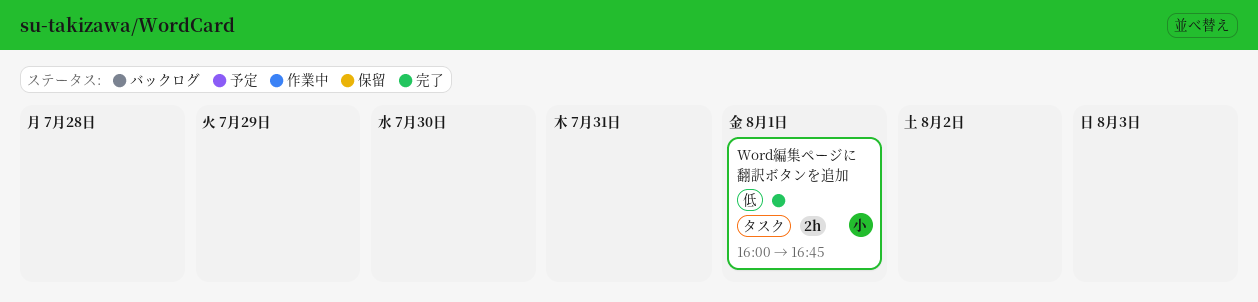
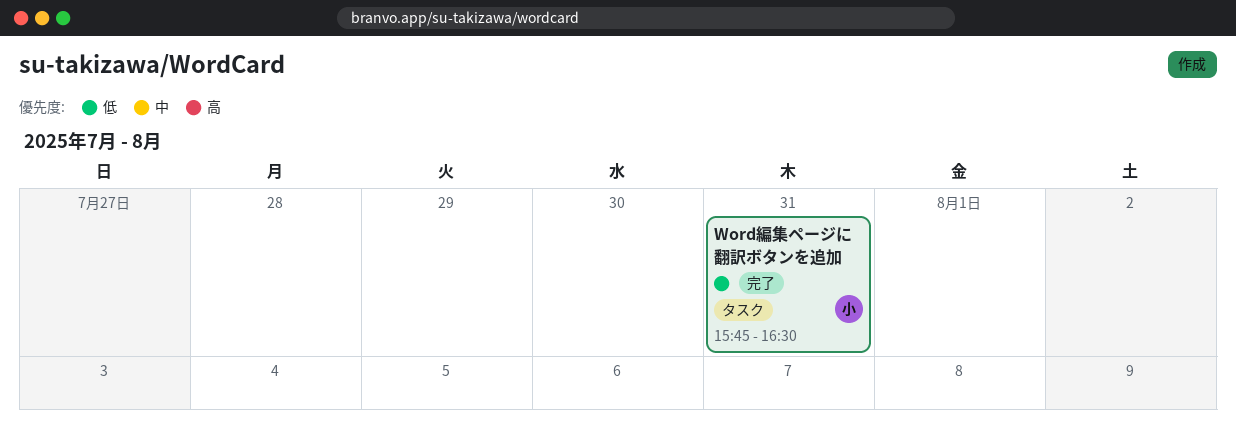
Word編集ページに翻訳ボタンを追加, day: Aug 1 -> Jul 31
Word編集ページに翻訳ボタンを追加, begins: 16:00 -> 15:45
Word編集ページに翻訳ボタンを追加, ends: 16:45 -> 16:30

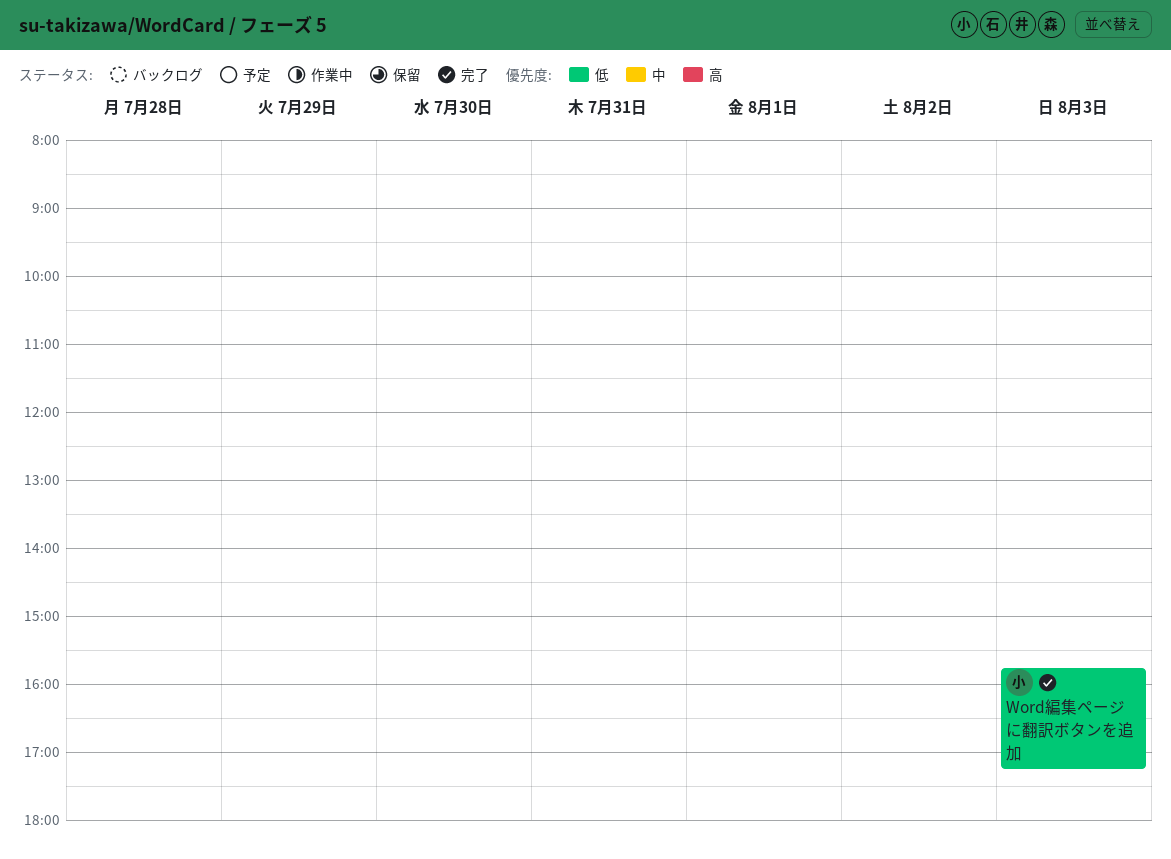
Word編集ページに翻訳ボタンを追加, day: Jul 31 -> Aug 3
Word編集ページに翻訳ボタンを追加, ends: 16:30 -> 17:15

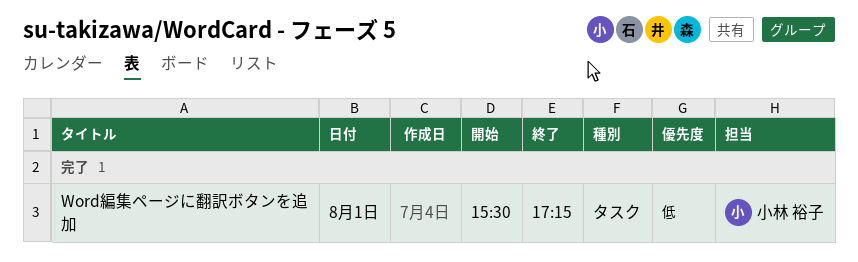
Word編集ページに翻訳ボタンを追加, day: Aug 3 -> Aug 1
Word編集ページに翻訳ボタンを追加, begins: 15:45 -> 15:30

